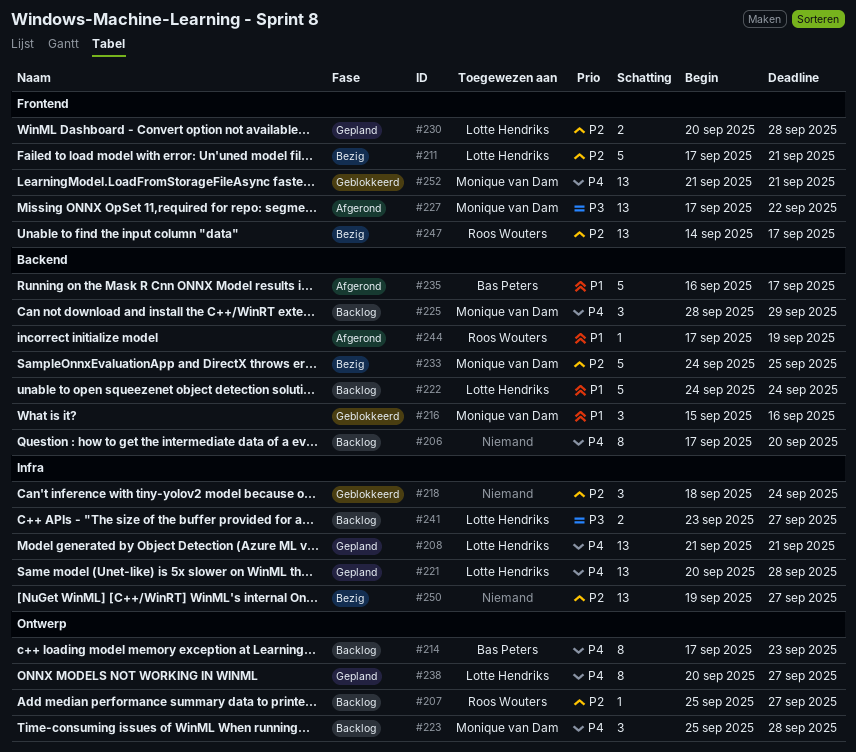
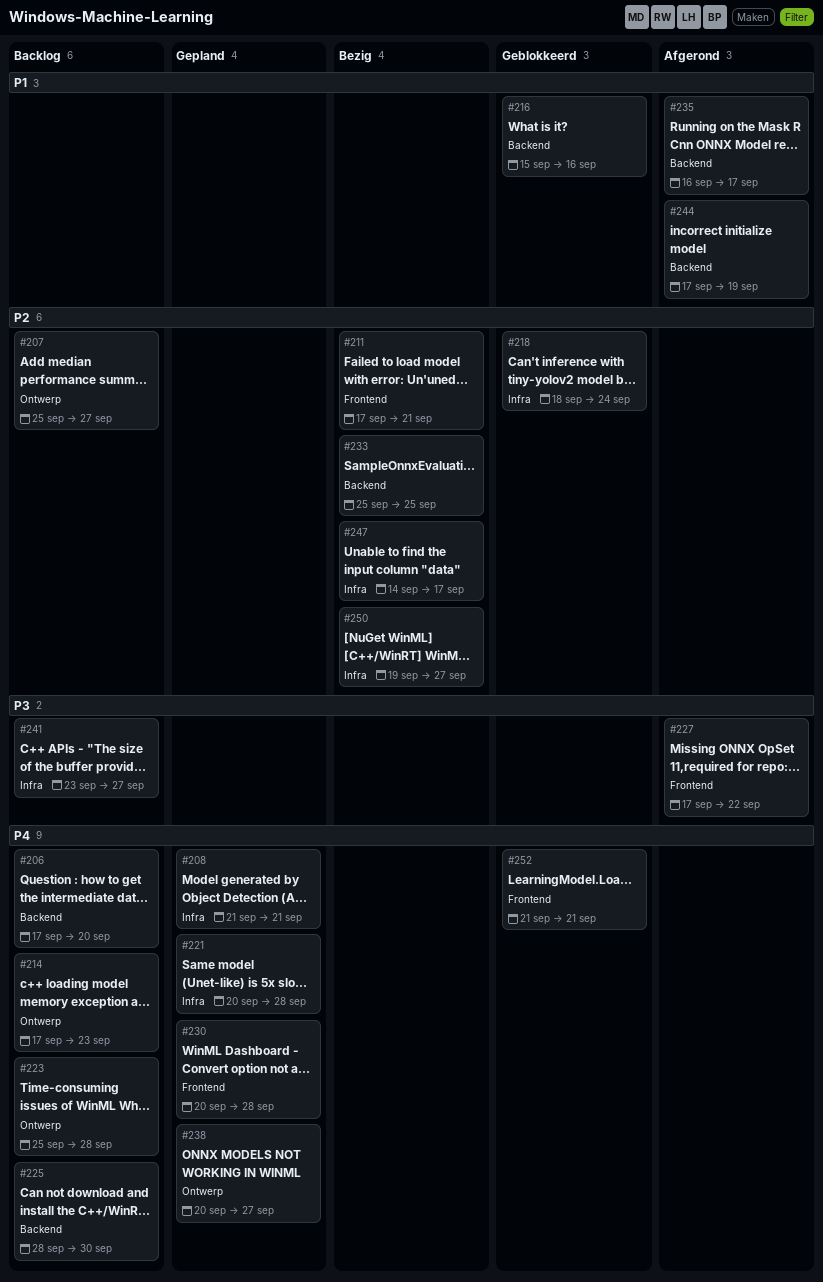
#222: present -> none
#225, due: Sep 29 -> Sep 30
#230, priority: P2 -> P4
#233, start: Sep 24 -> Sep 25
#247, label: Frontend -> Infra

